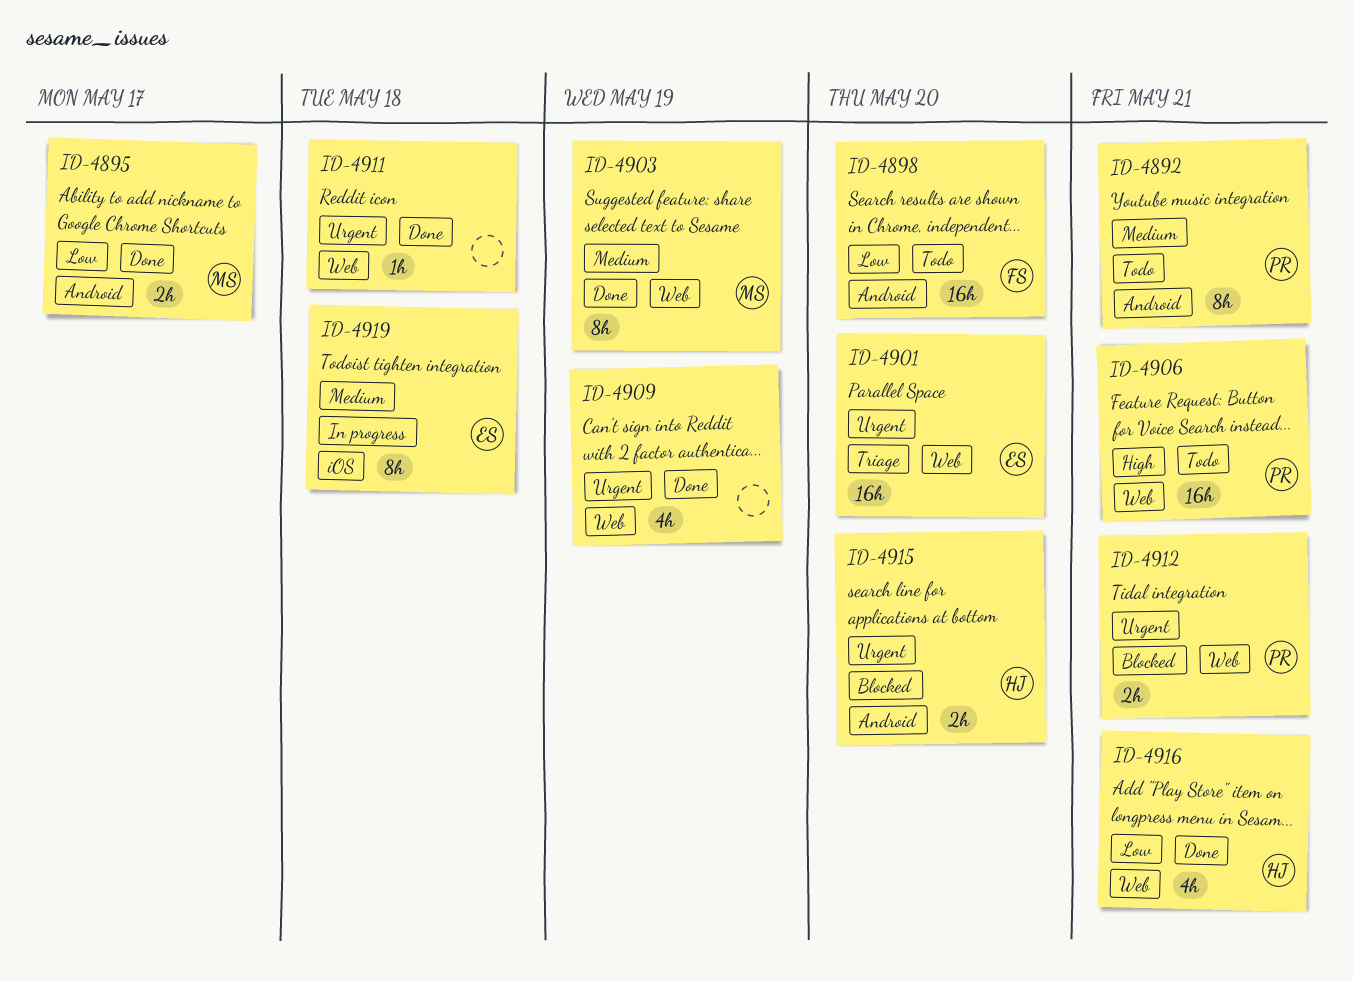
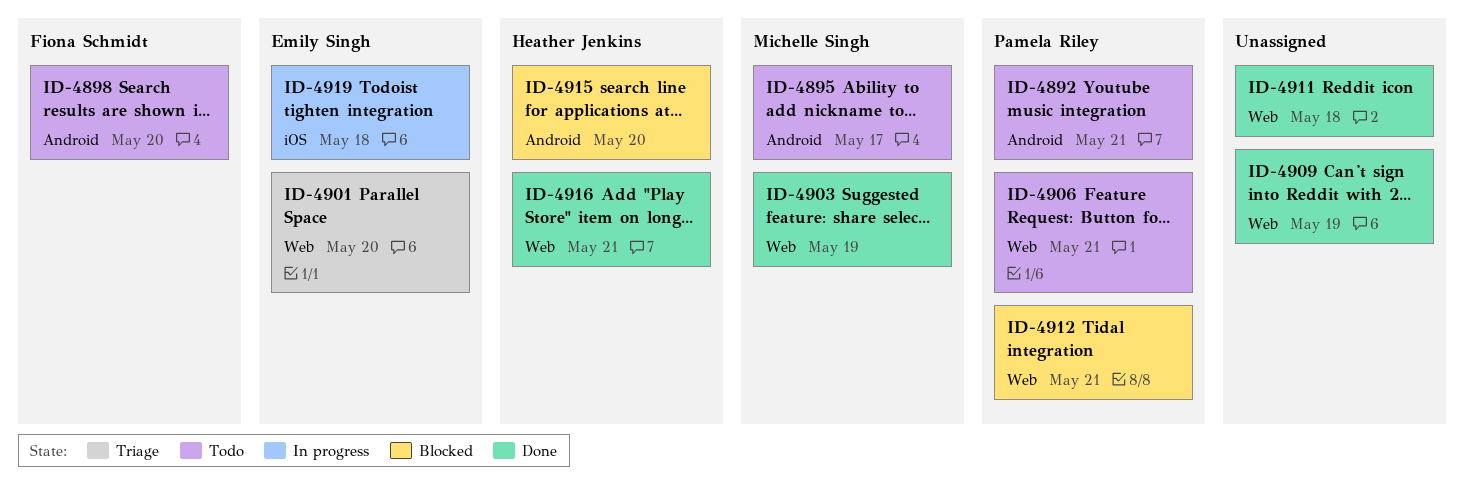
ID-4895, status: Done -> Todo

